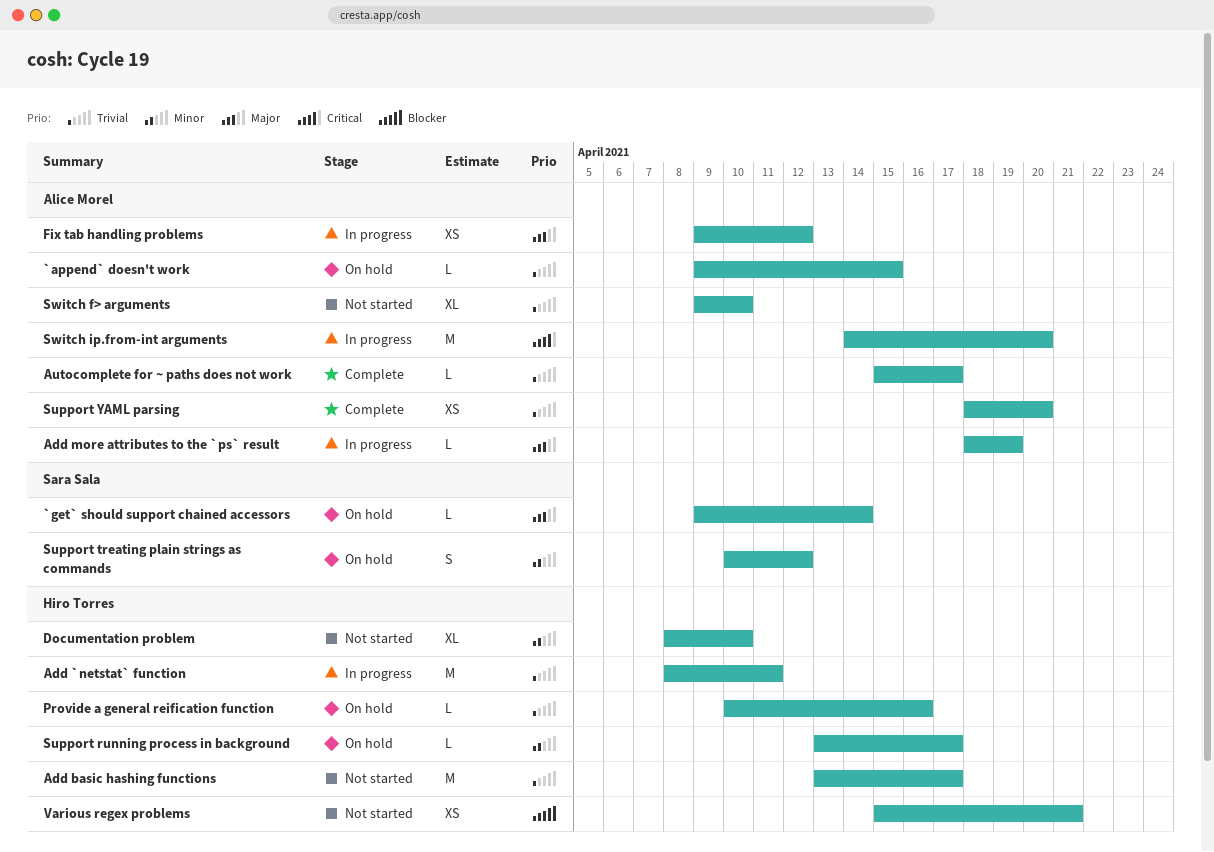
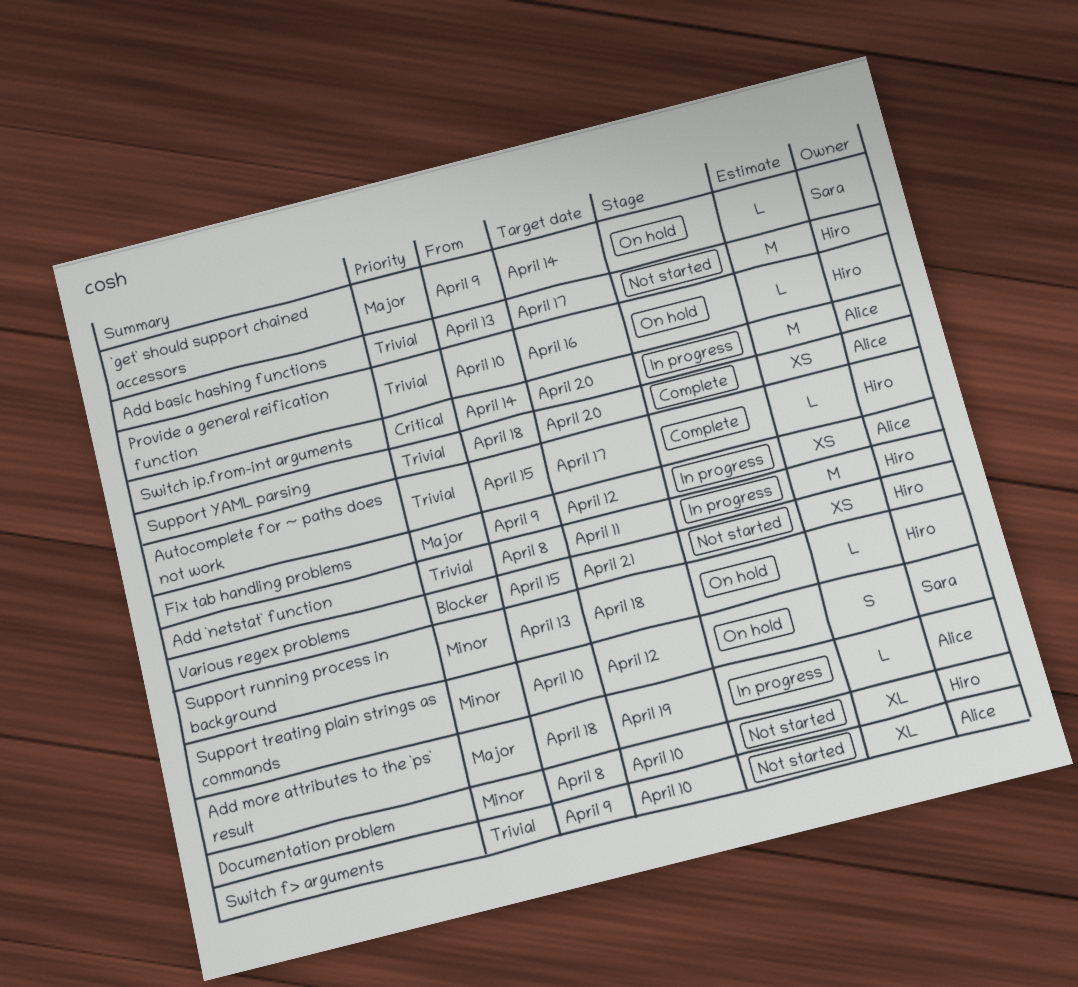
`append` doesn't work: present -> none
Autocomplete for ~ paths does not work, owner: Alice Morel -> Hiro Torres
Support running process in background, due: Apr 17 -> Apr 18

